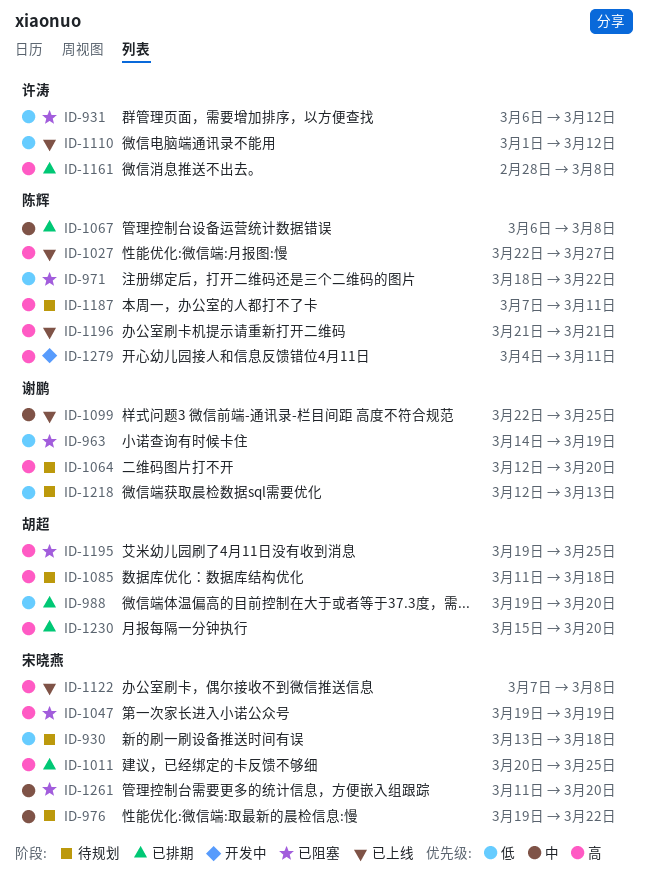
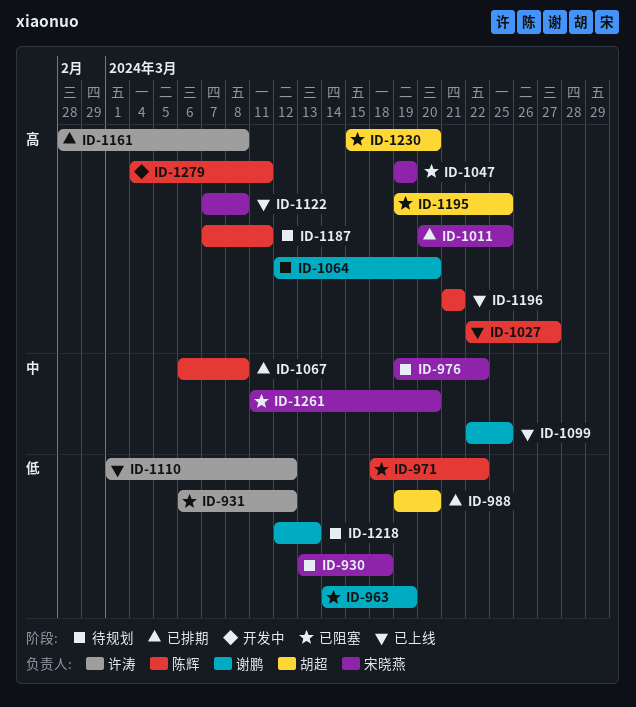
ID-1085: present -> none
ID-1230, status: 已排期 -> 已阻塞

